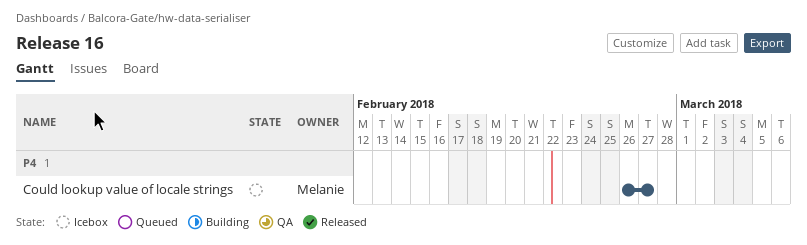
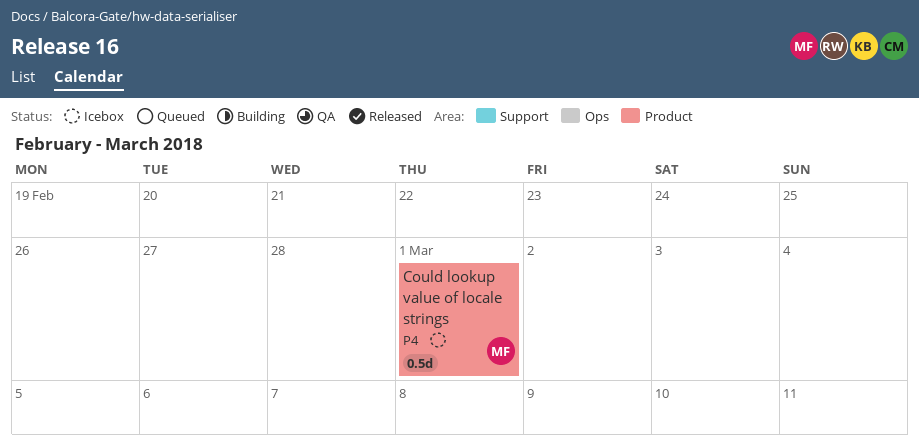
Could lookup value of locale strings, due: Feb 27 -> Mar 1

